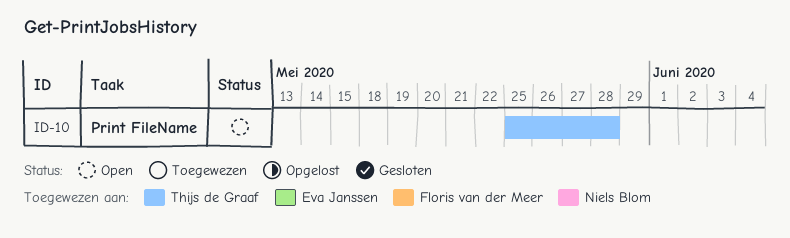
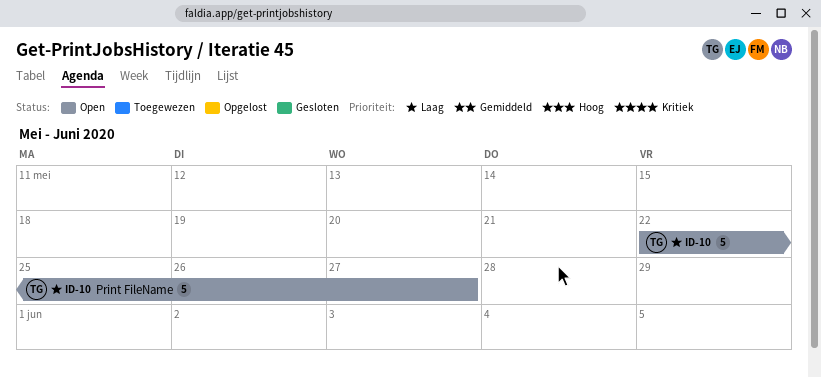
ID-10, start: May 25 -> May 22
ID-10, due: May 28 -> May 27

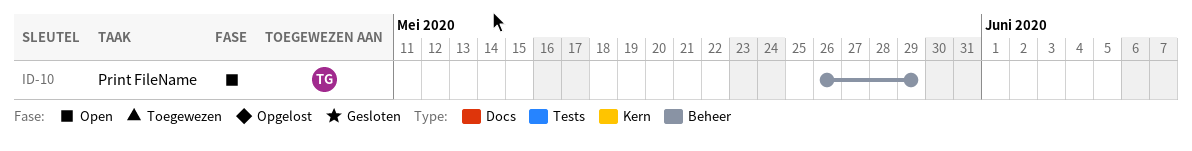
ID-10, start: May 22 -> May 26
ID-10, due: May 27 -> May 29

